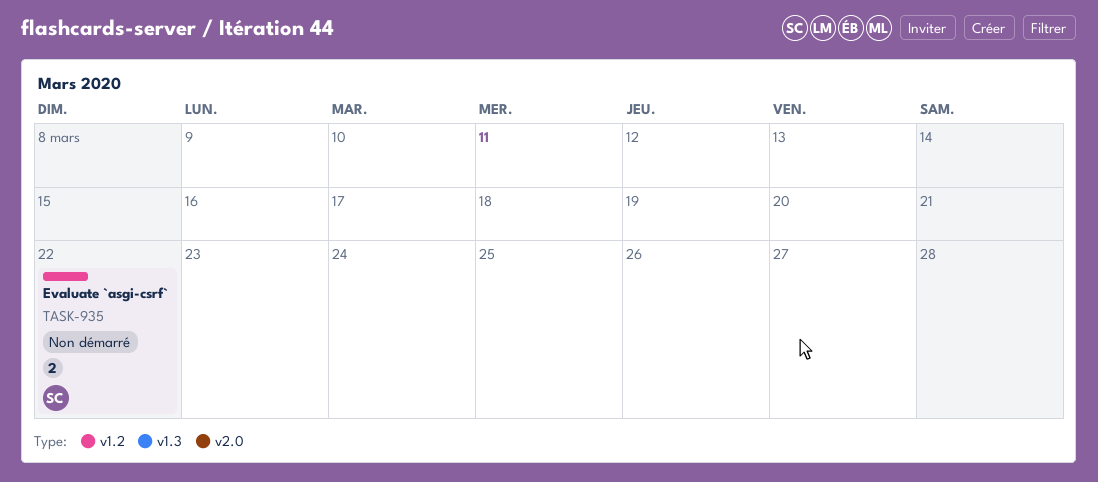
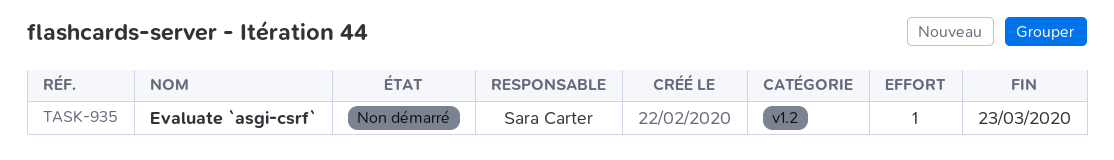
TASK-935, estimate: 2 -> 1
TASK-935, due: Mar 22 -> Mar 23

